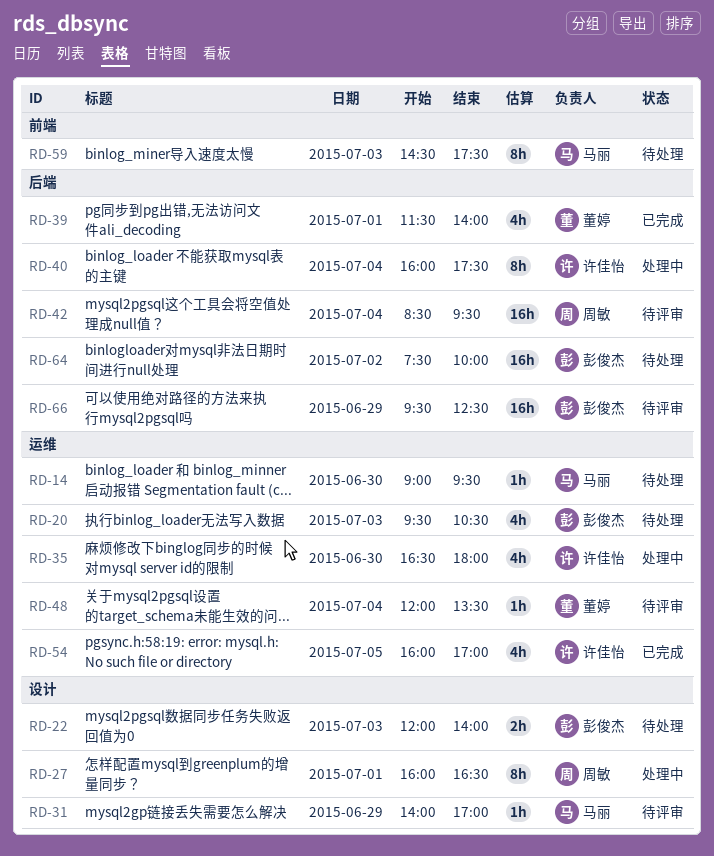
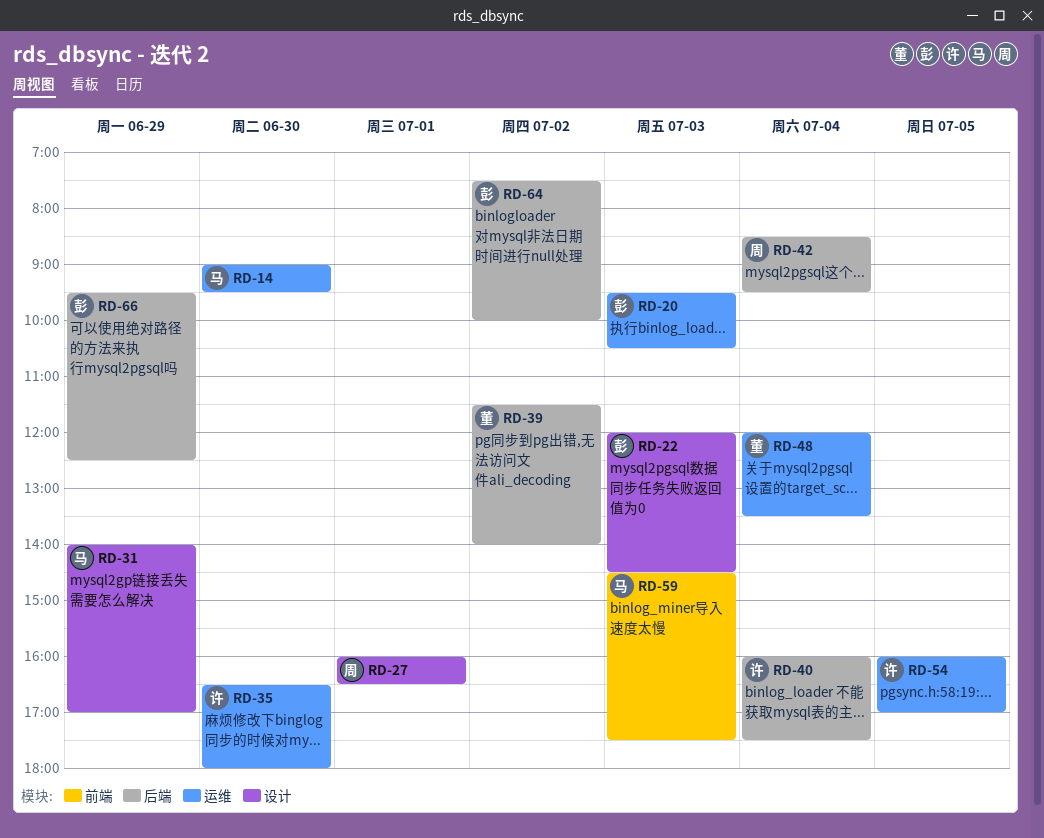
RD-22, ends: 14:00 -> 14:30
RD-39, day: Jul 1 -> Jul 2

